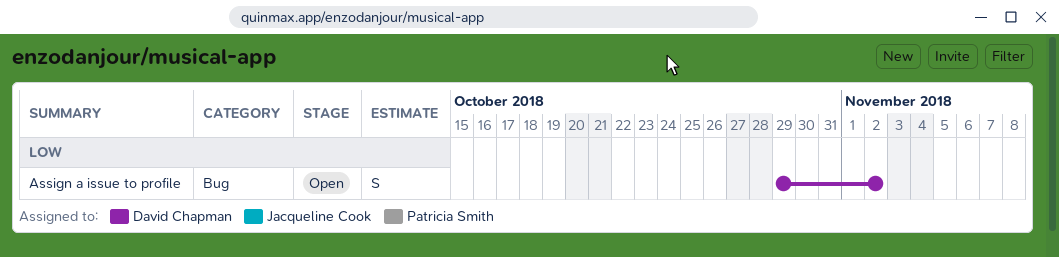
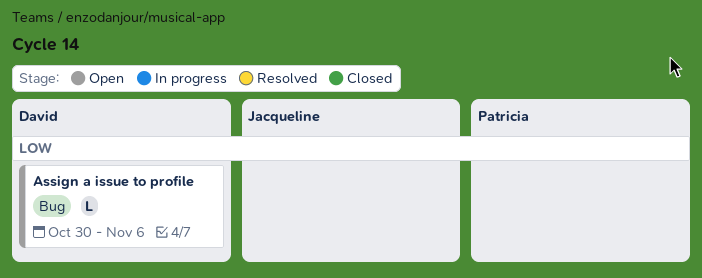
Assign a issue to profile, estimate: S -> L
Assign a issue to profile, start: Oct 29 -> Oct 30
Assign a issue to profile, due: Nov 2 -> Nov 6

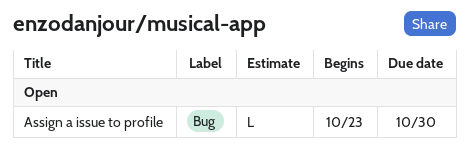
Assign a issue to profile, start: Oct 30 -> Oct 23
Assign a issue to profile, due: Nov 6 -> Oct 30

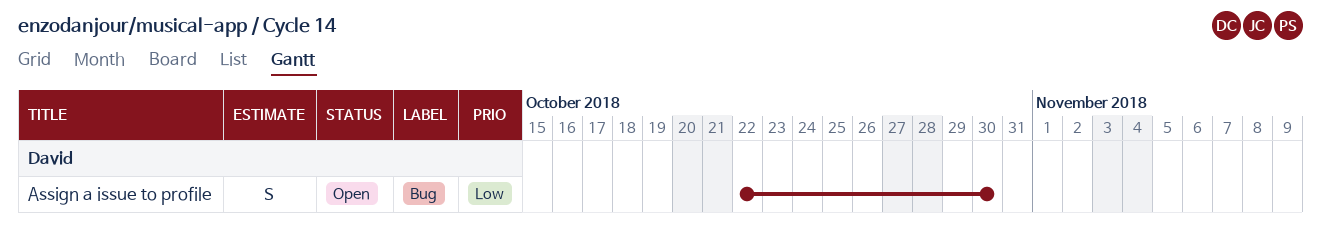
Assign a issue to profile, estimate: L -> S
Assign a issue to profile, start: Oct 23 -> Oct 22

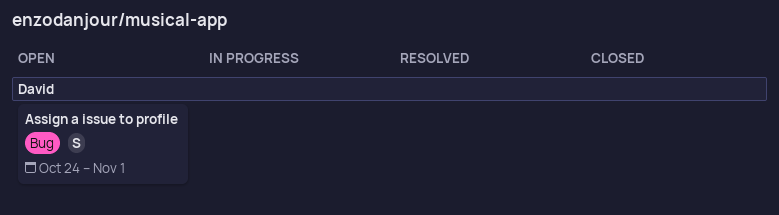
Assign a issue to profile, start: Oct 22 -> Oct 24
Assign a issue to profile, due: Oct 30 -> Nov 1

